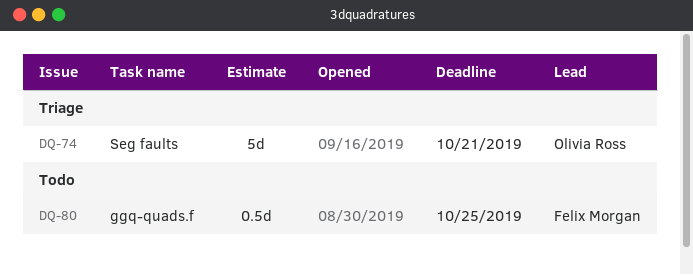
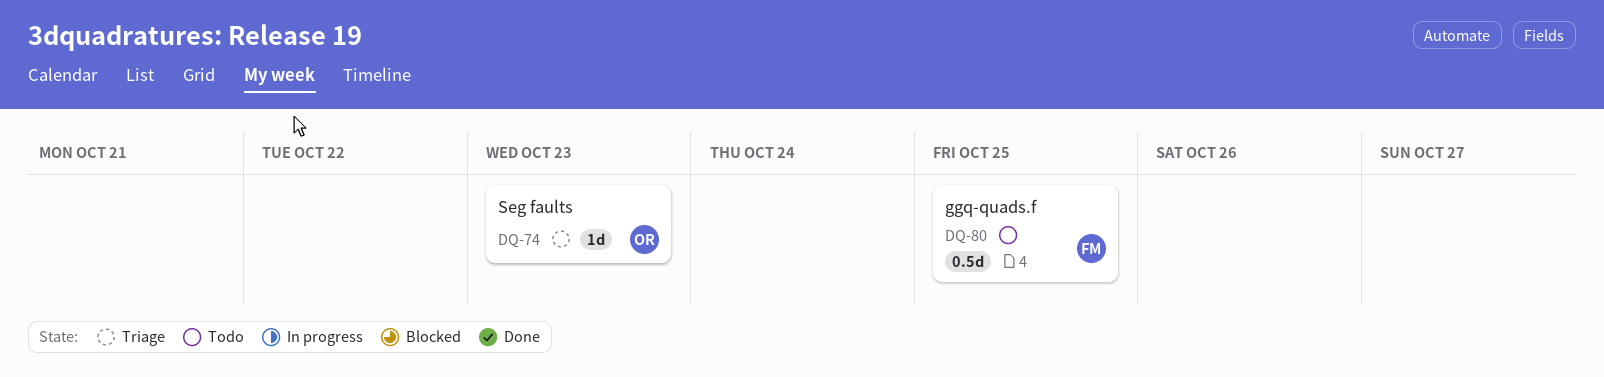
DQ-74, estimate: 5d -> 1d
DQ-74, due: Oct 21 -> Oct 23

